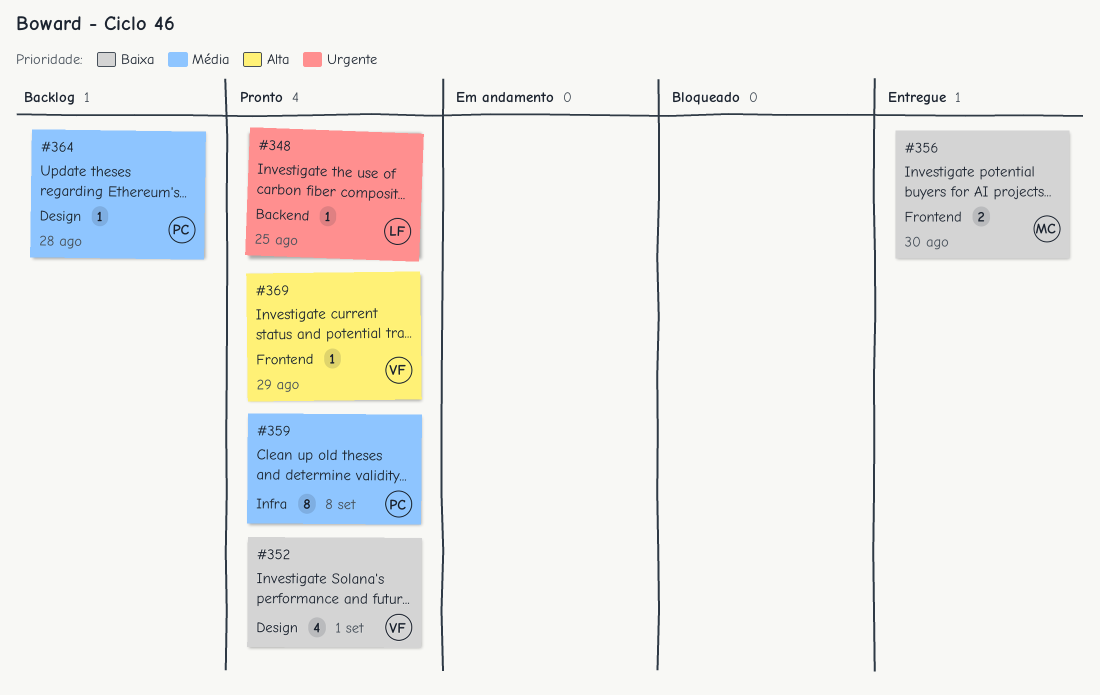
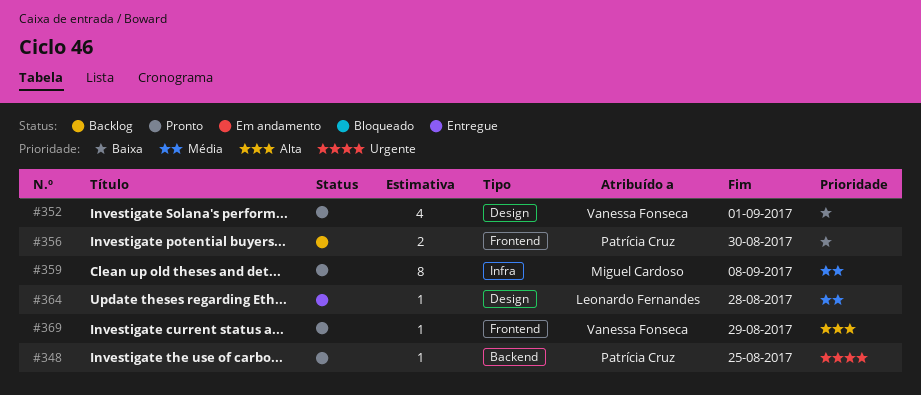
#348, owner: Leonardo Fernandes -> Patrícia Cruz
#356, status: Entregue -> Backlog
#356, owner: Miguel Cardoso -> Patrícia Cruz
#359, owner: Patrícia Cruz -> Miguel Cardoso
#364, status: Backlog -> Entregue
#364, owner: Patrícia Cruz -> Leonardo Fernandes

